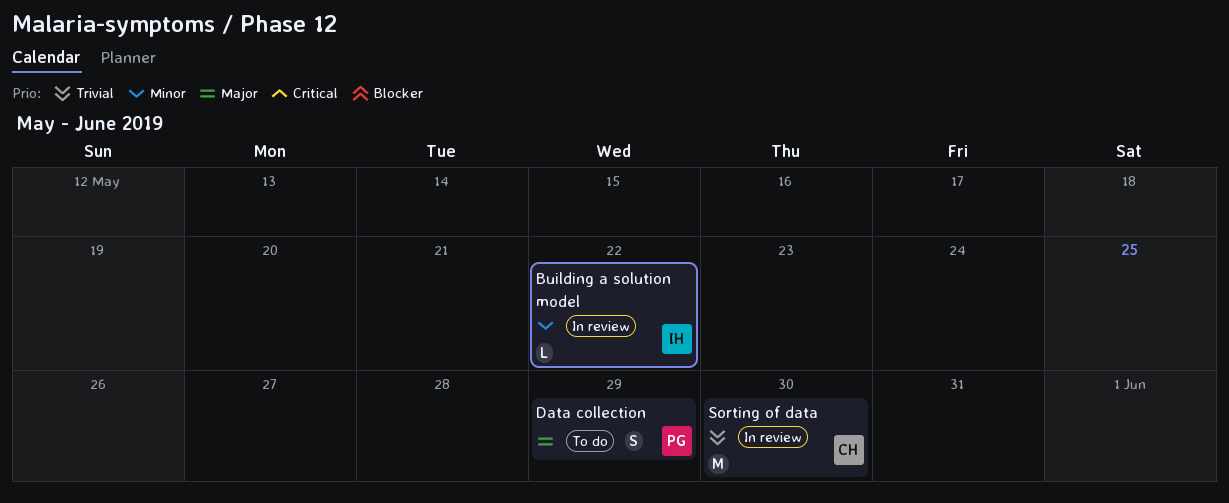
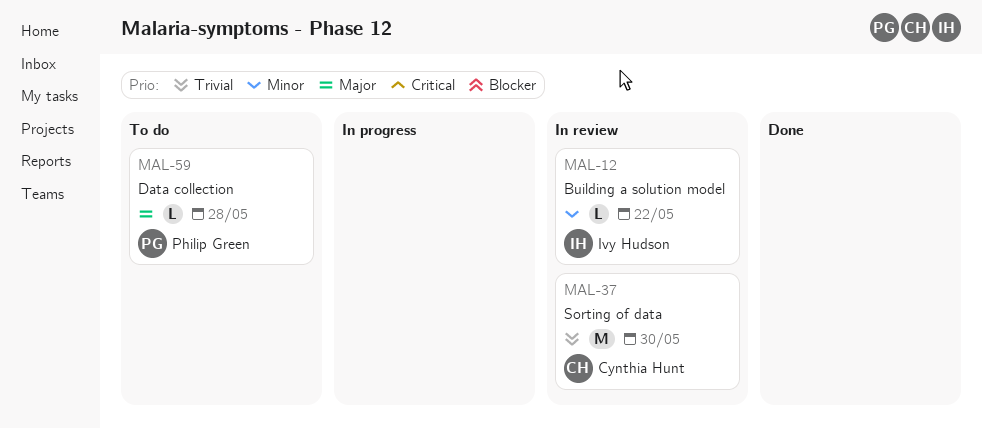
Data collection, estimate: S -> L
Data collection, due: May 29 -> May 28

